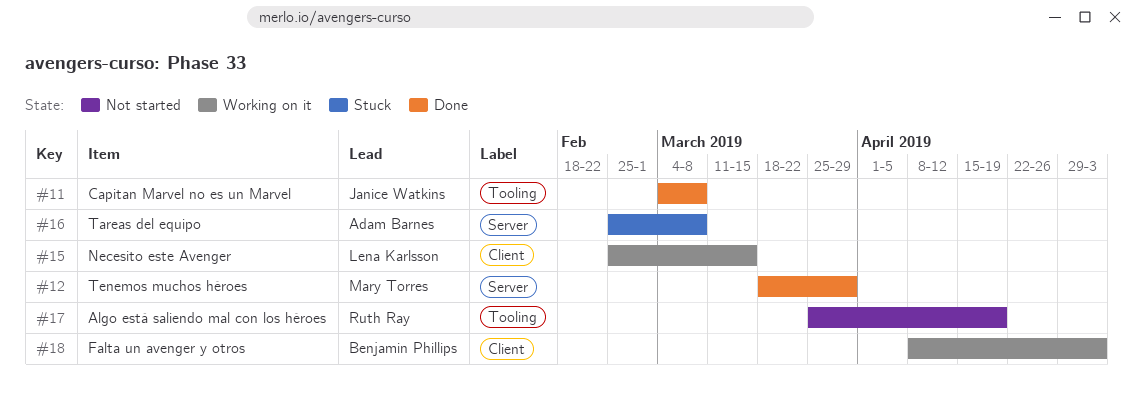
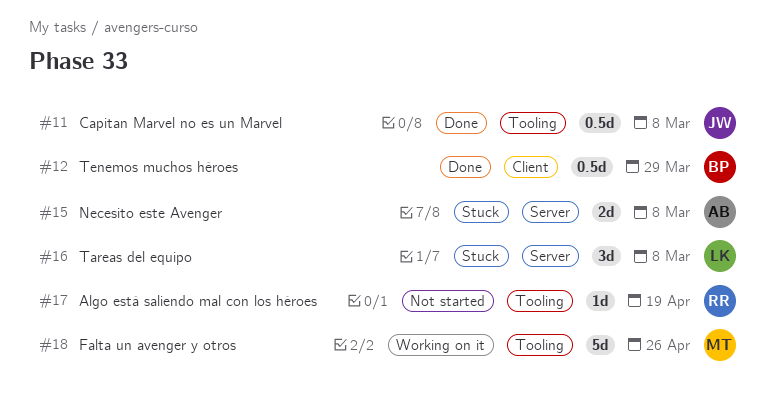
#12, owner: Mary Torres -> Benjamin Phillips
#12, label: Server -> Client
#15, status: Working on it -> Stuck
#15, owner: Lena Karlsson -> Adam Barnes
#15, label: Client -> Server
#15, due: Mar 15 -> Mar 8
#16, owner: Adam Barnes -> Lena Karlsson
#18, owner: Benjamin Phillips -> Mary Torres
#18, label: Client -> Tooling
#18, due: May 3 -> Apr 26

